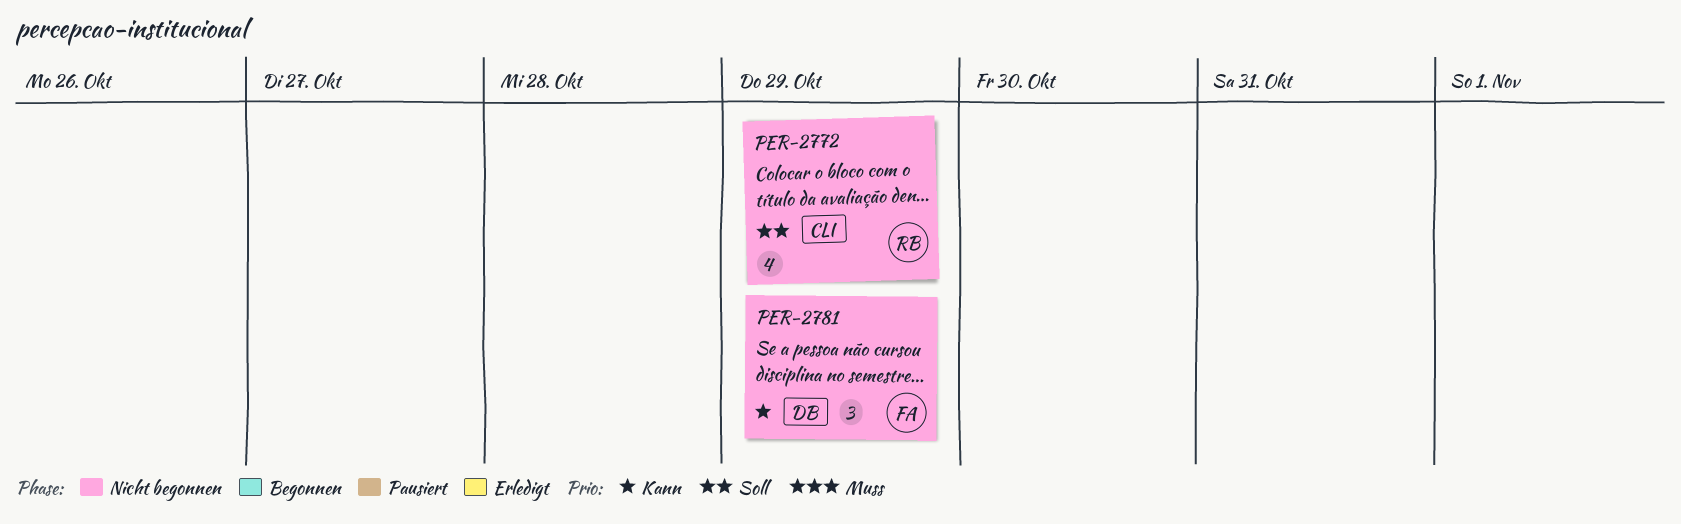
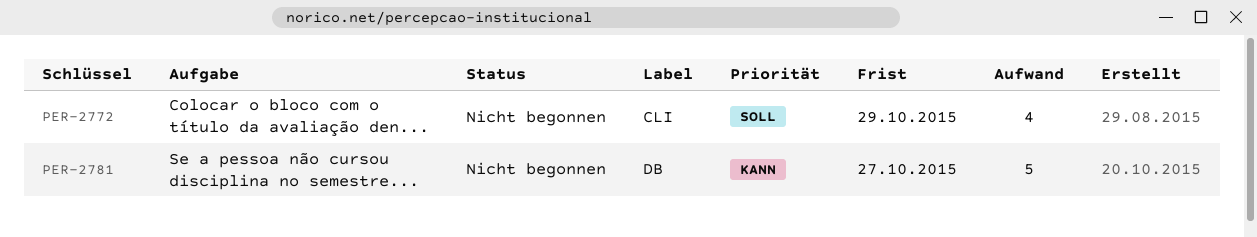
PER-2781, estimate: 3 -> 5
PER-2781, due: Oct 29 -> Oct 27

